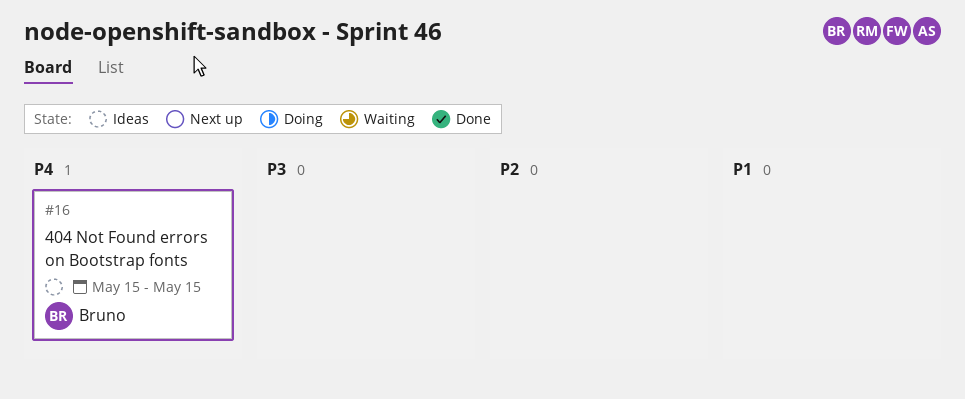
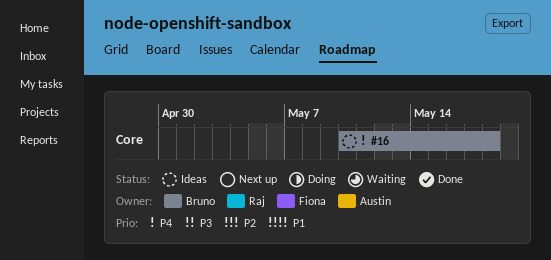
#16, start: May 15 -> May 10
#16, due: May 15 -> May 18

